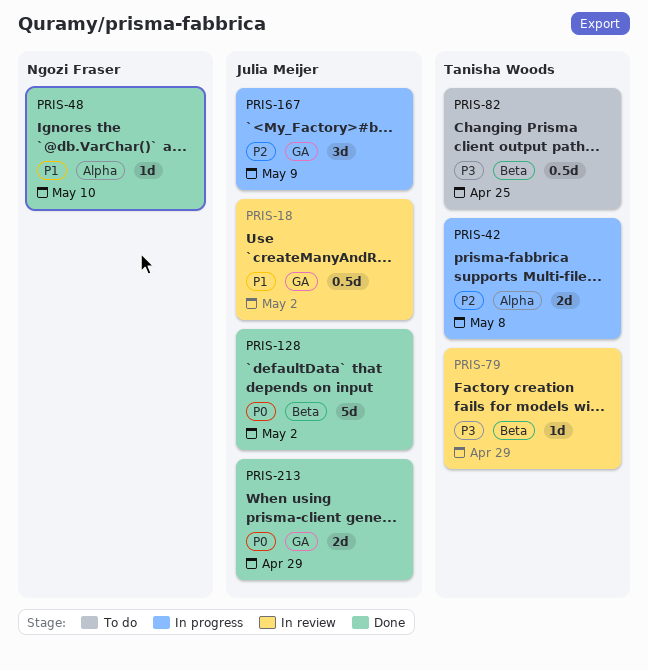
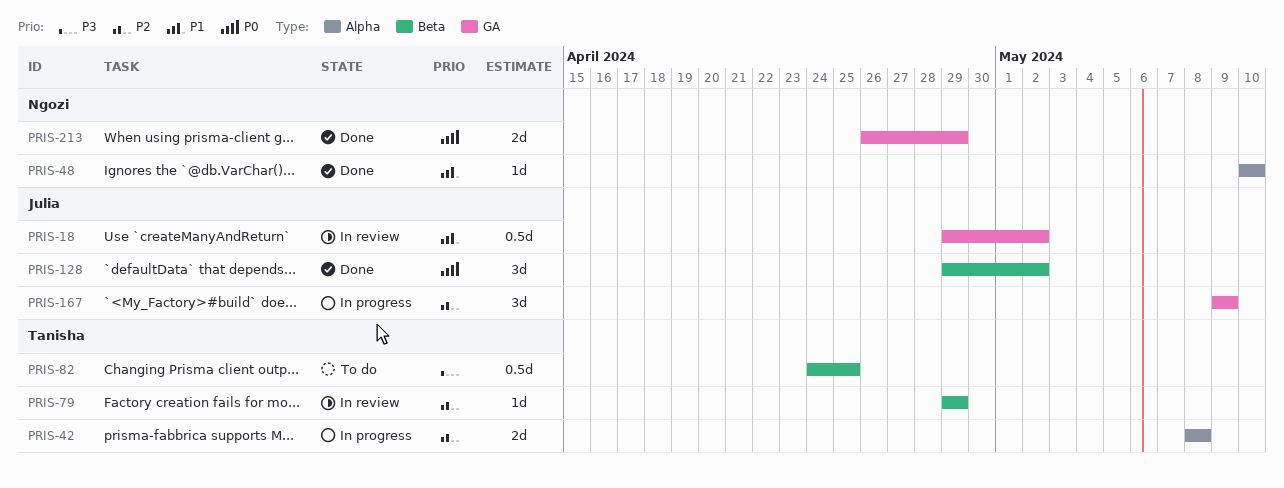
PRIS-79, priority: P3 -> P2
PRIS-128, estimate: 5d -> 3d
PRIS-213, owner: Julia Meijer -> Ngozi Fraser

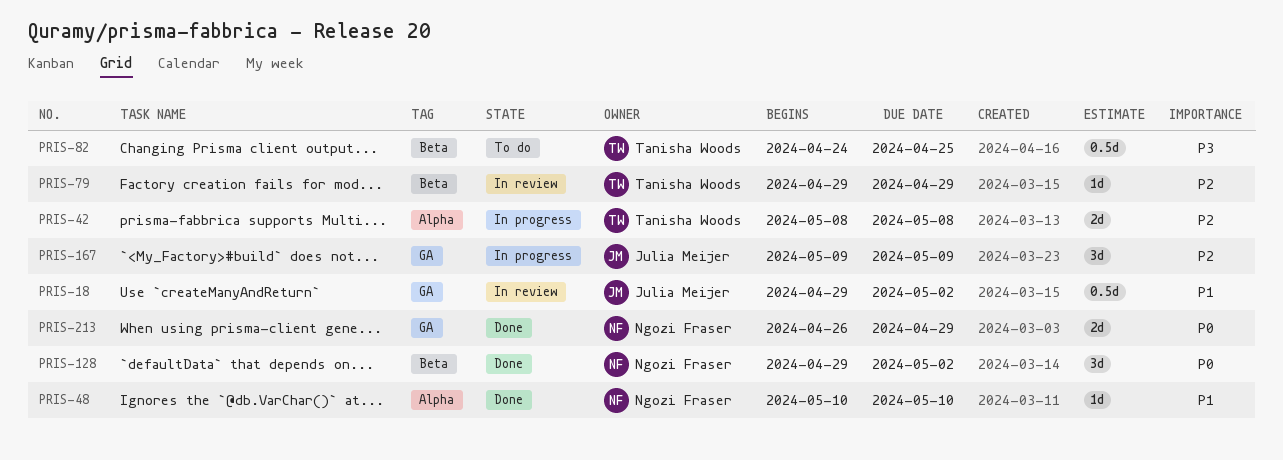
PRIS-128, owner: Julia Meijer -> Ngozi Fraser

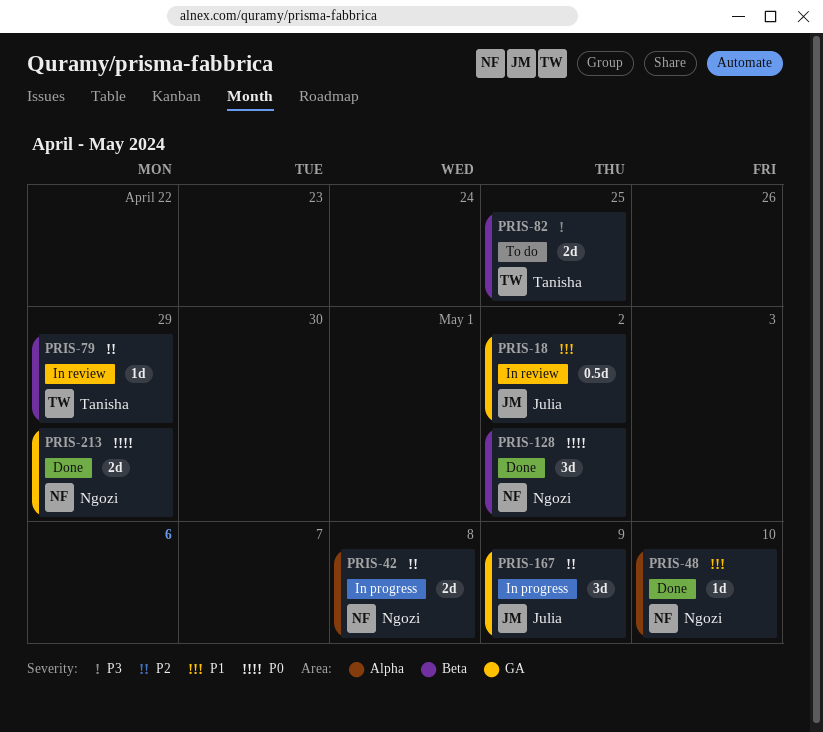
PRIS-42, owner: Tanisha Woods -> Ngozi Fraser
PRIS-82, estimate: 0.5d -> 2d

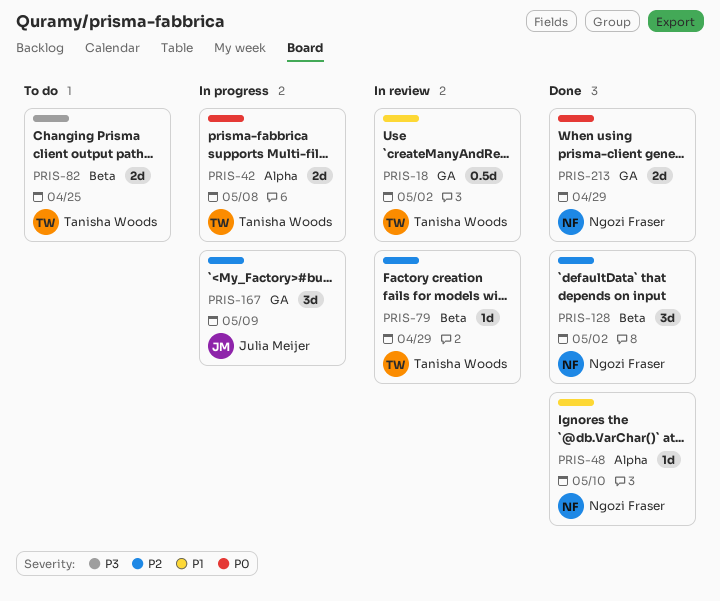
PRIS-18, owner: Julia Meijer -> Tanisha Woods
PRIS-42, owner: Ngozi Fraser -> Tanisha Woods
PRIS-42, priority: P2 -> P0
PRIS-128, priority: P0 -> P2

